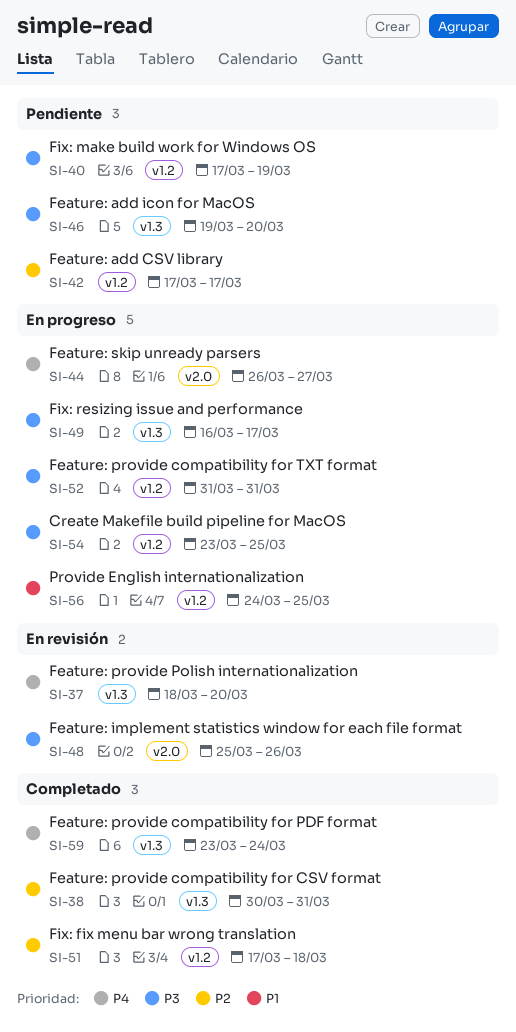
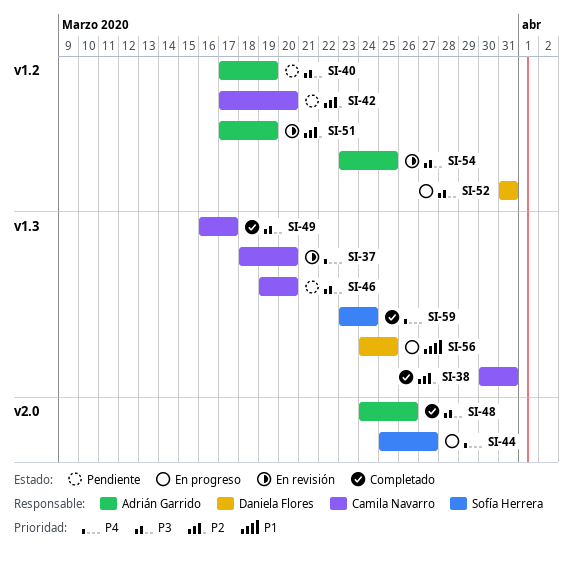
SI-42, due: Mar 17 -> Mar 20
SI-44, start: Mar 26 -> Mar 25
SI-48, status: En revisión -> Completado
SI-48, start: Mar 25 -> Mar 24
SI-49, status: En progreso -> Completado
SI-51, status: Completado -> En revisión
SI-51, due: Mar 18 -> Mar 19
SI-54, status: En progreso -> En revisión
SI-56, label: v1.2 -> v1.3

